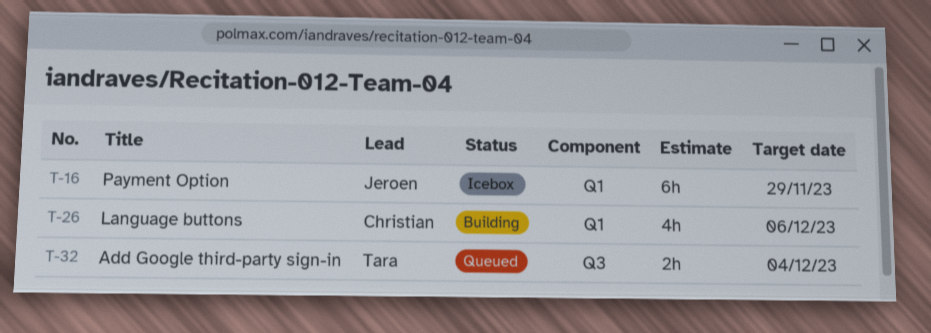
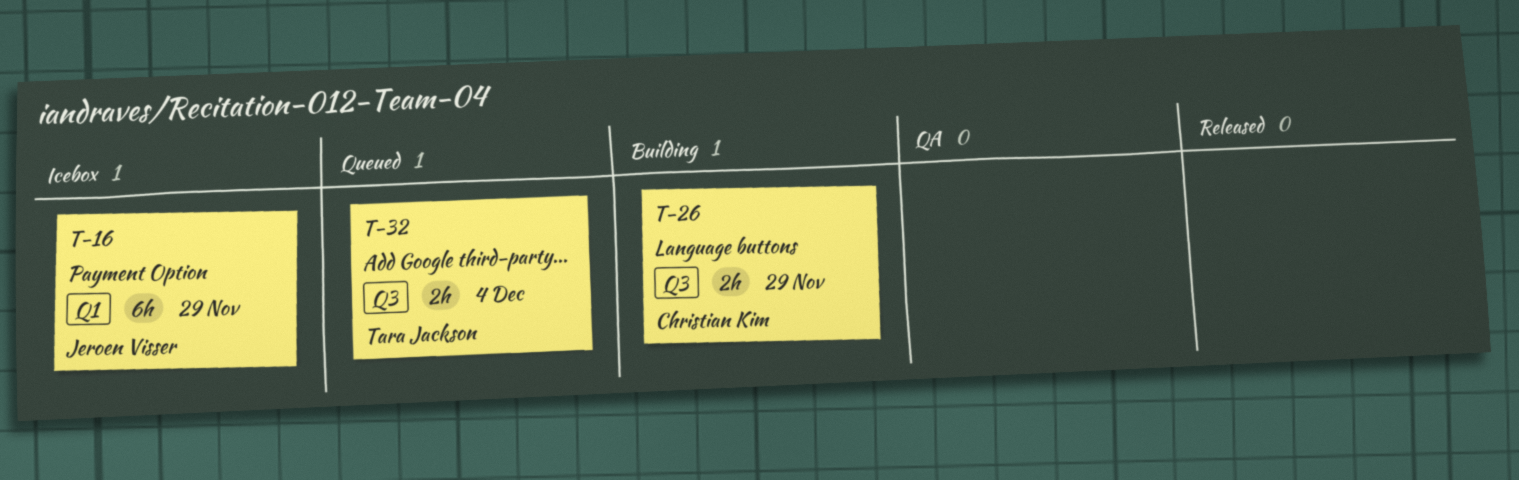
T-26, label: Q1 -> Q3
T-26, estimate: 4h -> 2h
T-26, due: Dec 6 -> Nov 29

